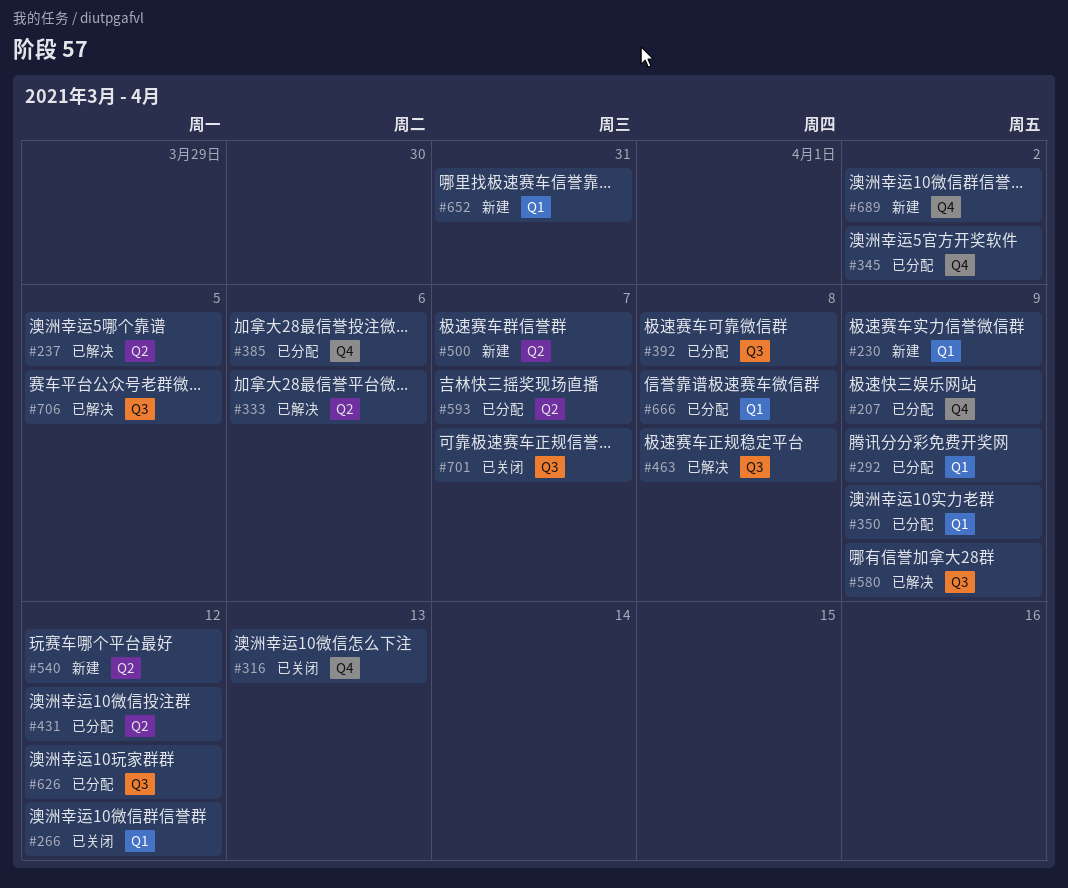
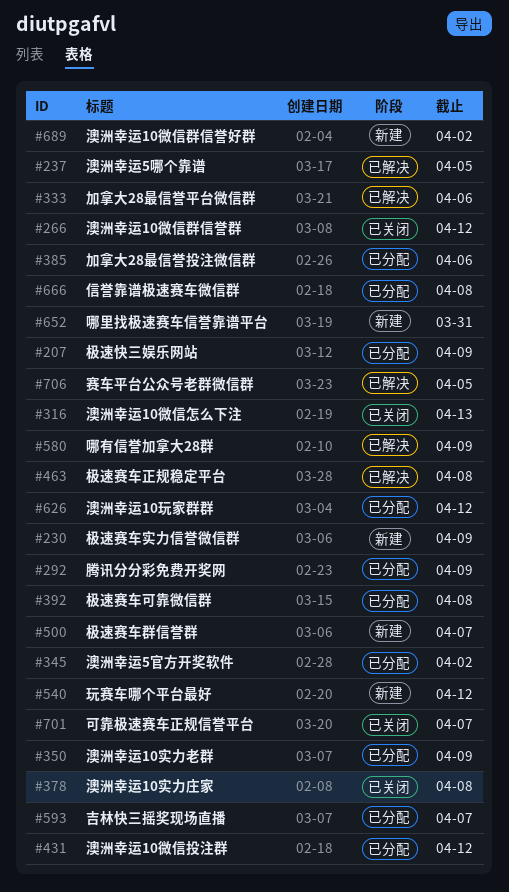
#378: none -> present

